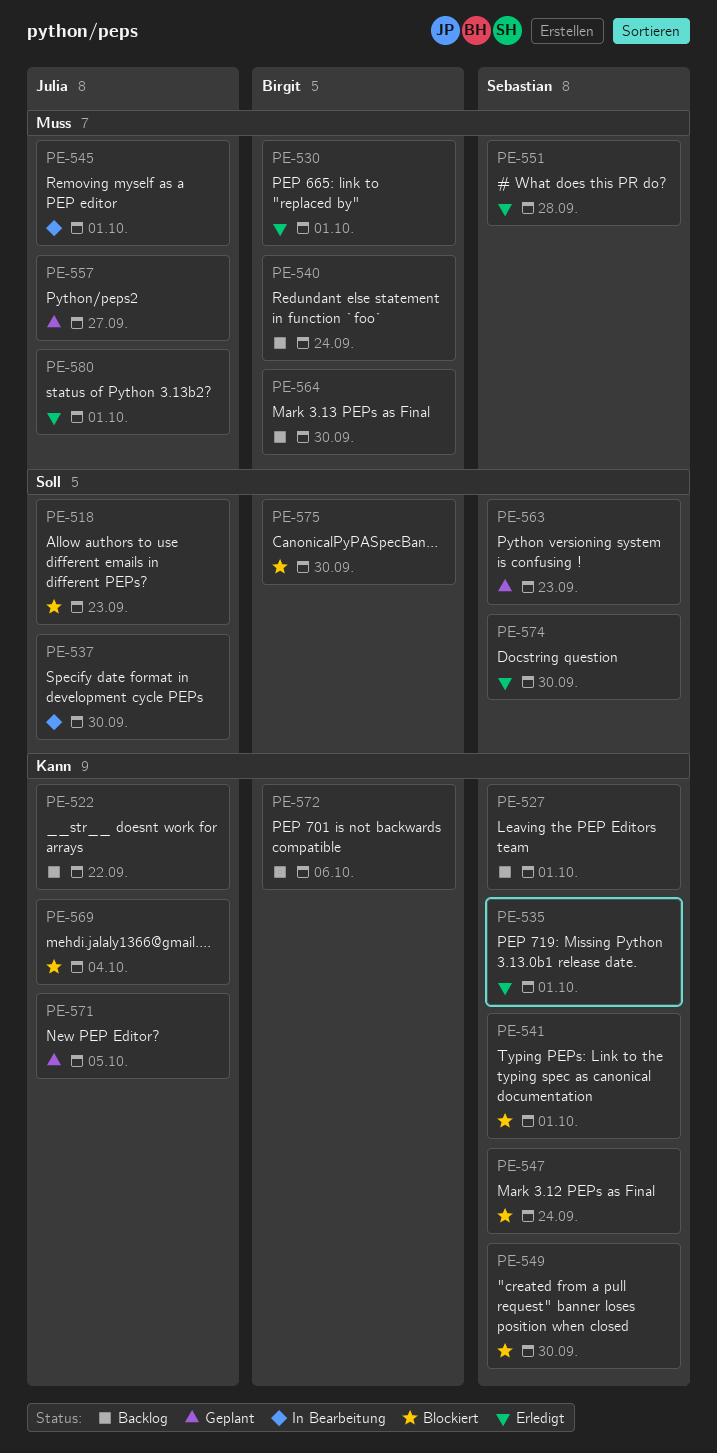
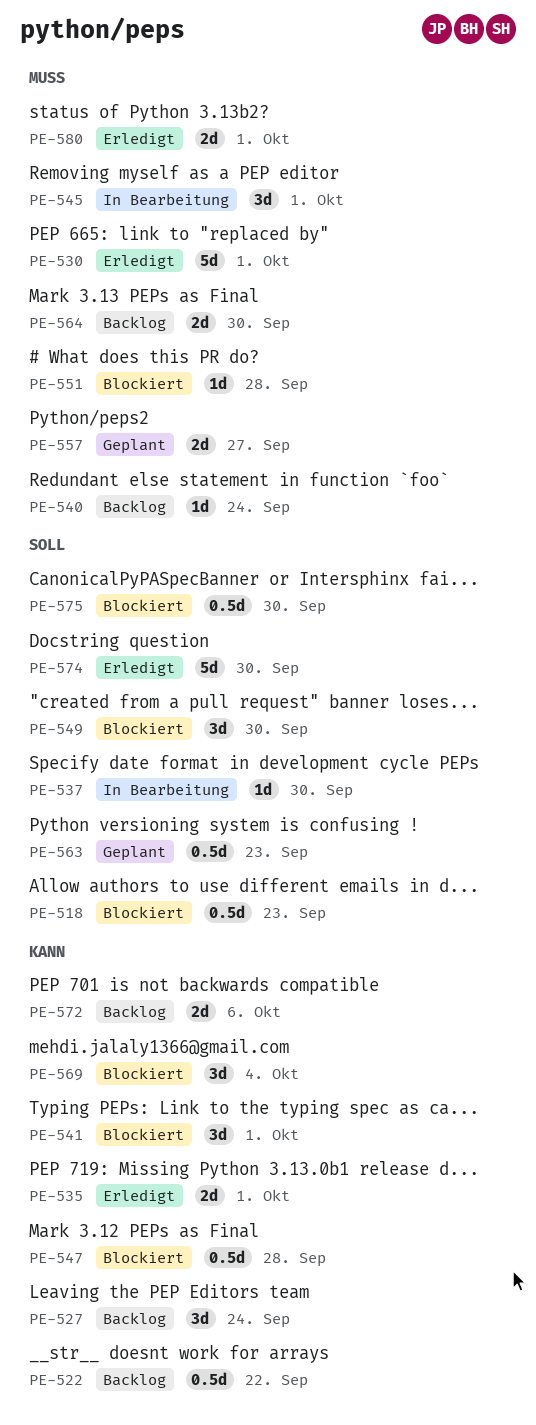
PE-527, due: Oct 1 -> Sep 24
PE-547, due: Sep 24 -> Sep 28
PE-549, priority: Kann -> Soll
PE-551, status: Erledigt -> Blockiert
PE-571: present -> none

